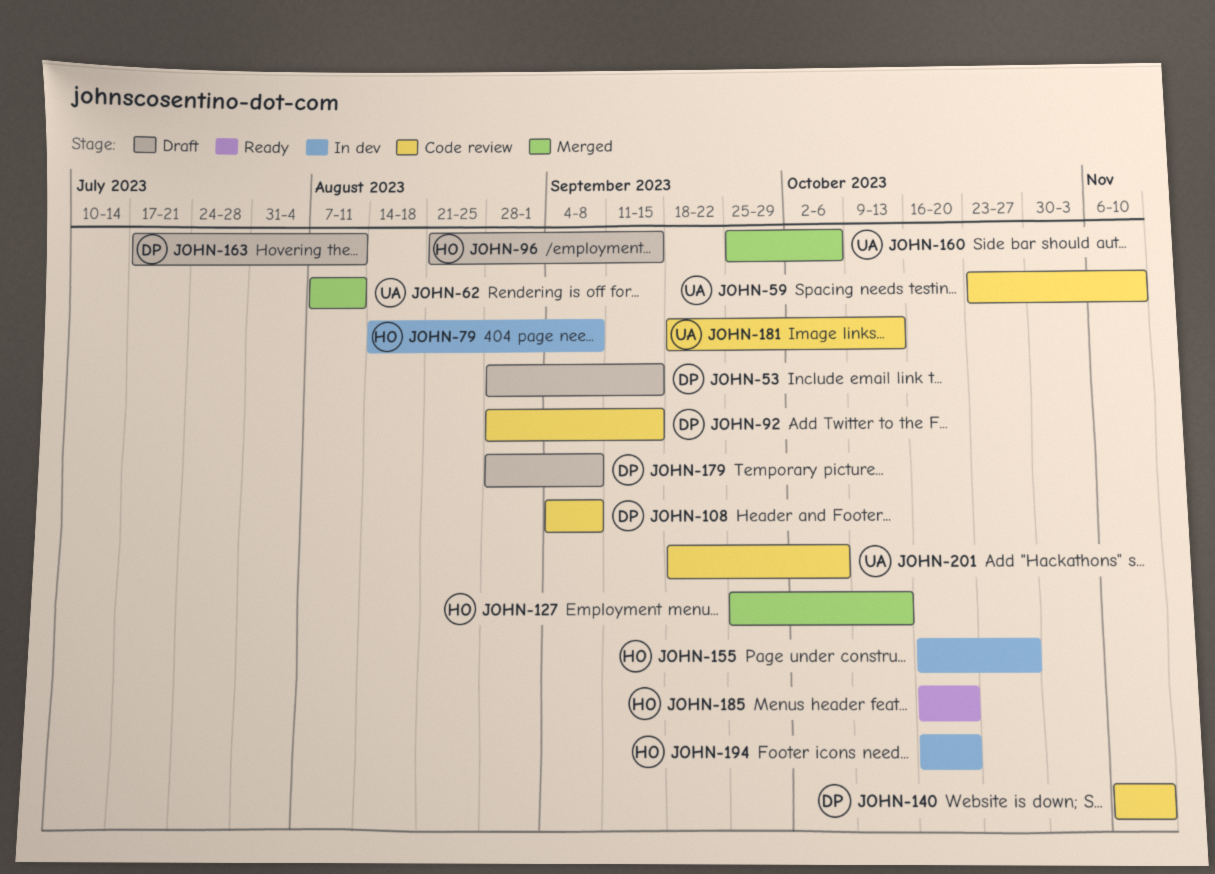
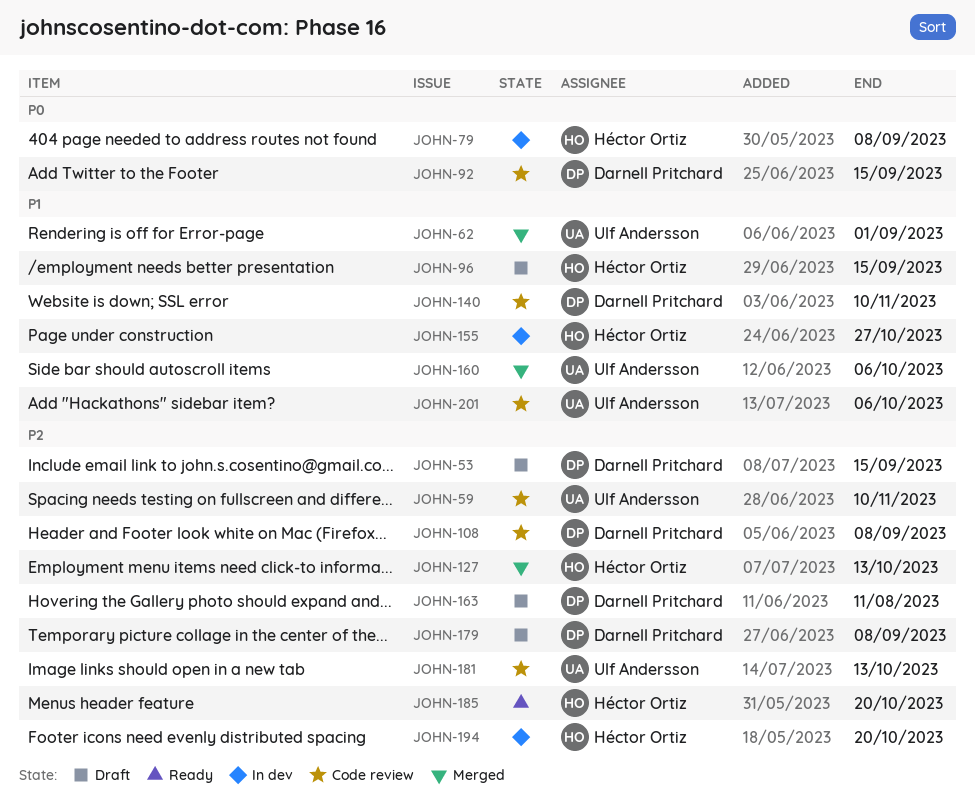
JOHN-62, due: Aug 11 -> Sep 1

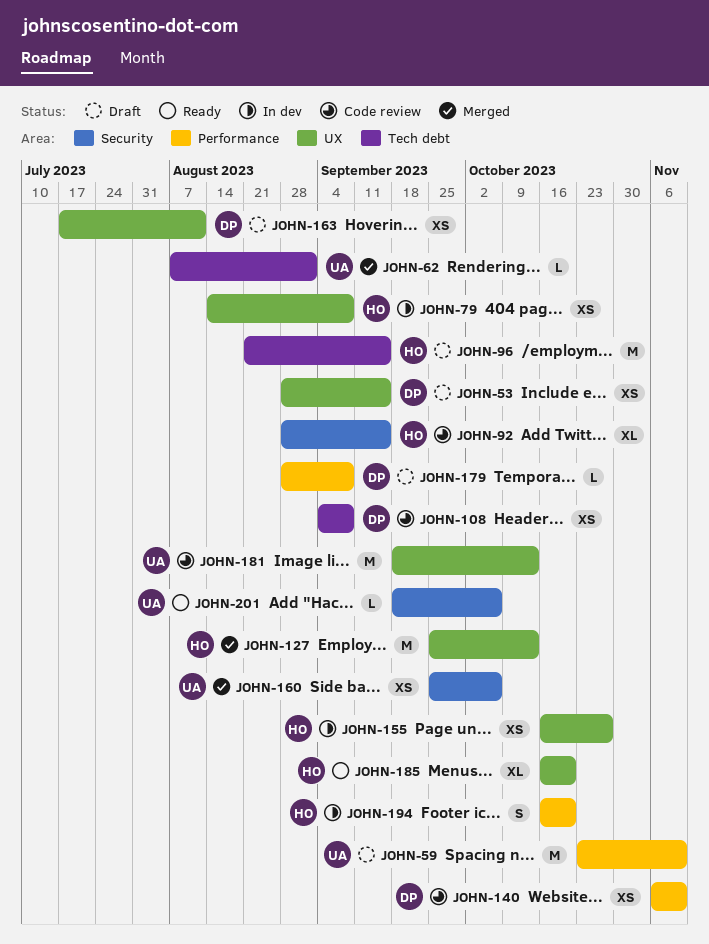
JOHN-59, status: Code review -> Draft
JOHN-92, owner: Darnell Pritchard -> Héctor Ortiz
JOHN-201, status: Code review -> Ready

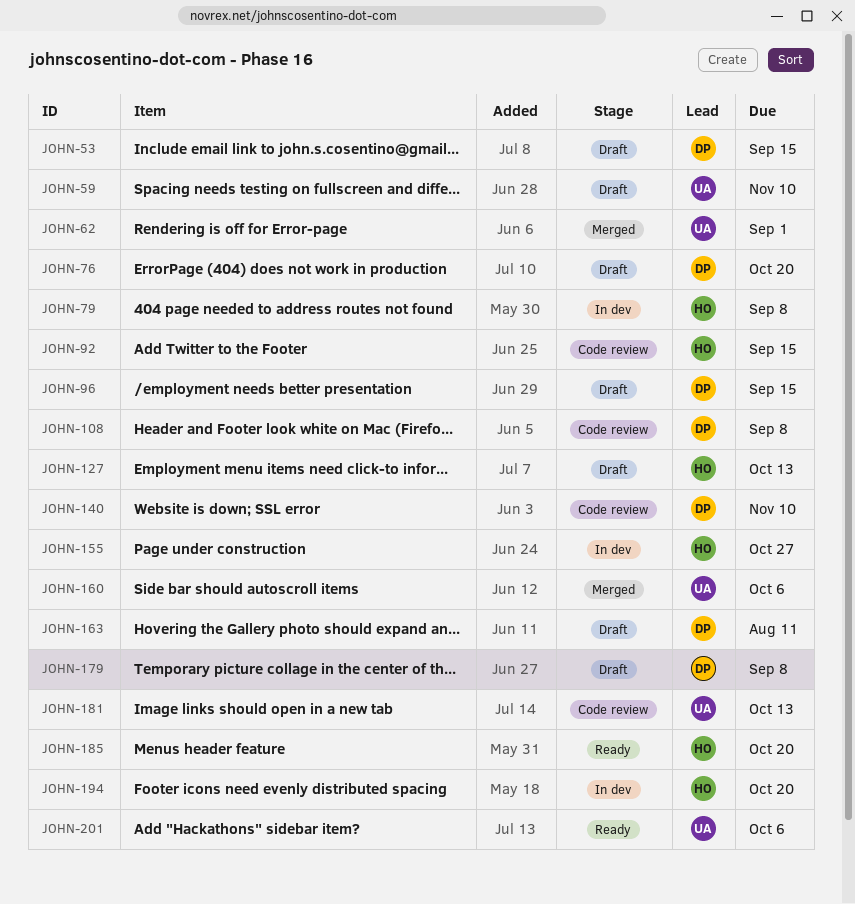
JOHN-76: none -> present
JOHN-96, owner: HO -> DP
JOHN-127, status: Merged -> Draft

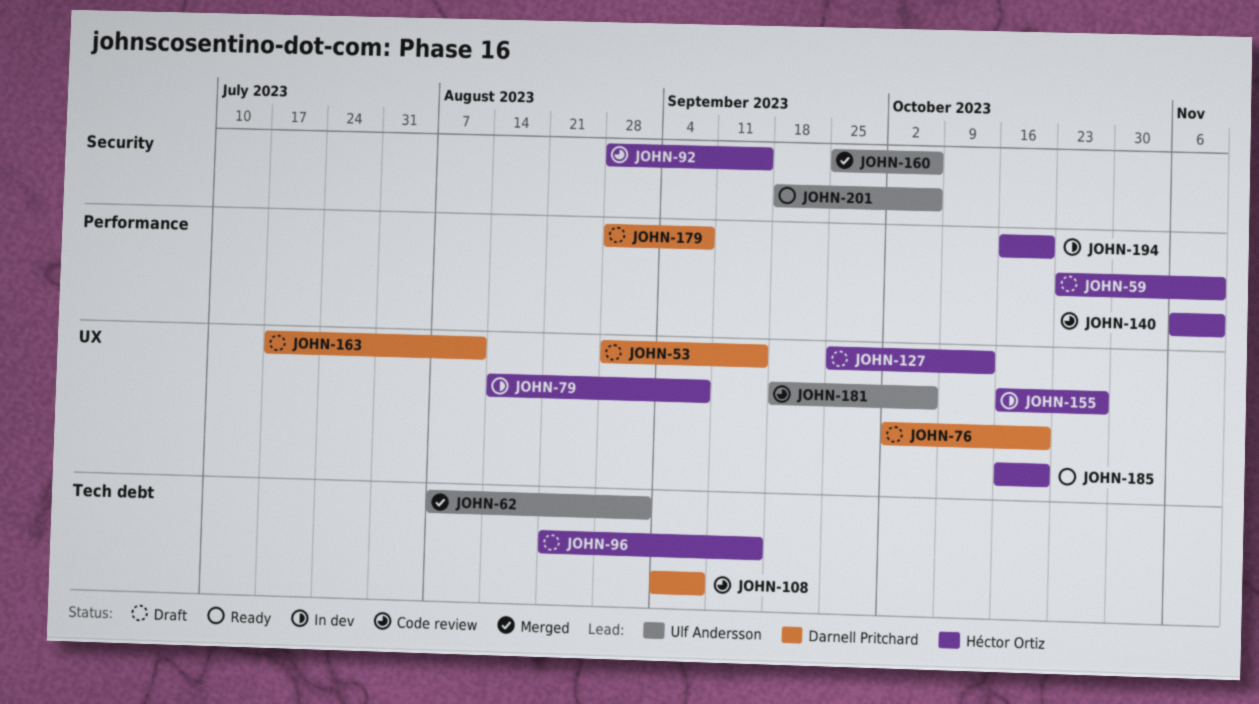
JOHN-59, owner: Ulf Andersson -> Héctor Ortiz
JOHN-96, owner: Darnell Pritchard -> Héctor Ortiz
JOHN-140, owner: Darnell Pritchard -> Héctor Ortiz
JOHN-181, due: Oct 13 -> Oct 6

